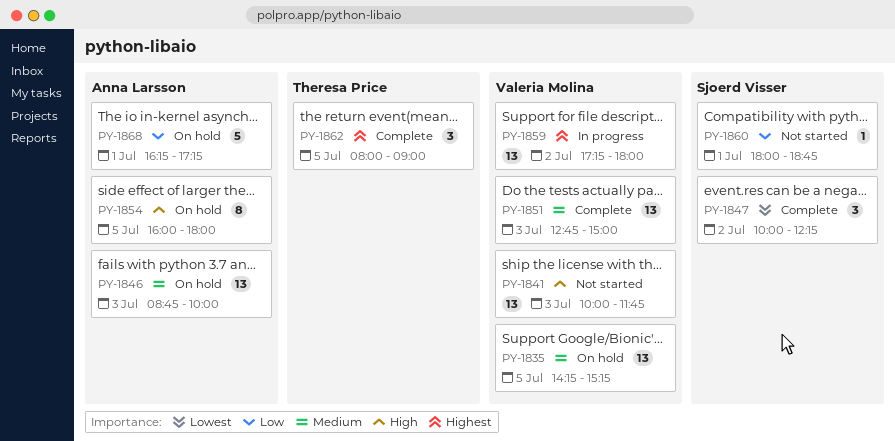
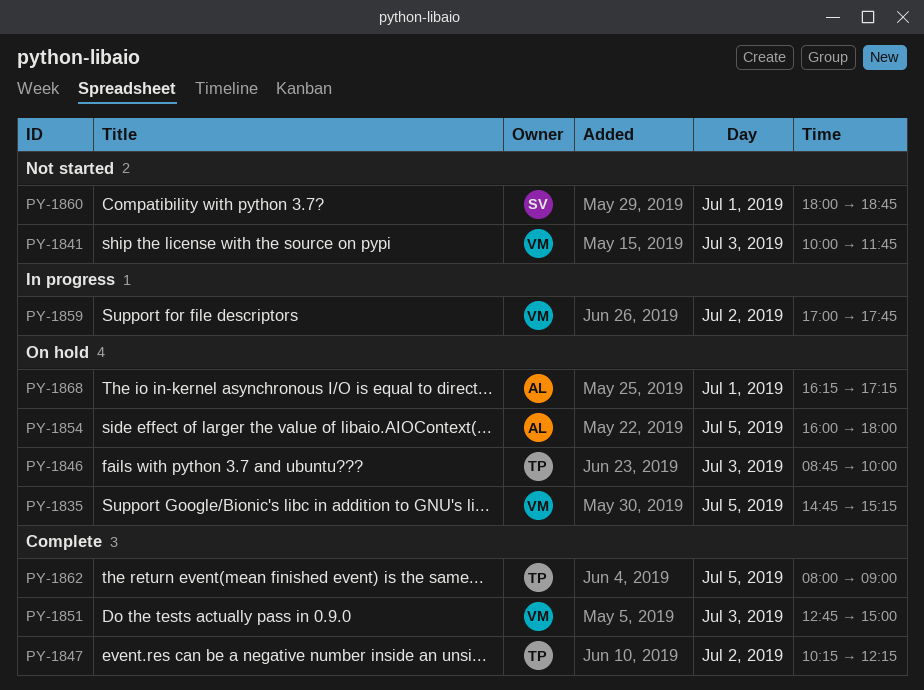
PY-1835, begins: 14:15 -> 14:45
PY-1846, owner: Anna Larsson -> Theresa Price
PY-1847, owner: Sjoerd Visser -> Theresa Price
PY-1847, begins: 10:00 -> 10:15
PY-1859, begins: 17:15 -> 17:00
PY-1859, ends: 18:00 -> 17:45

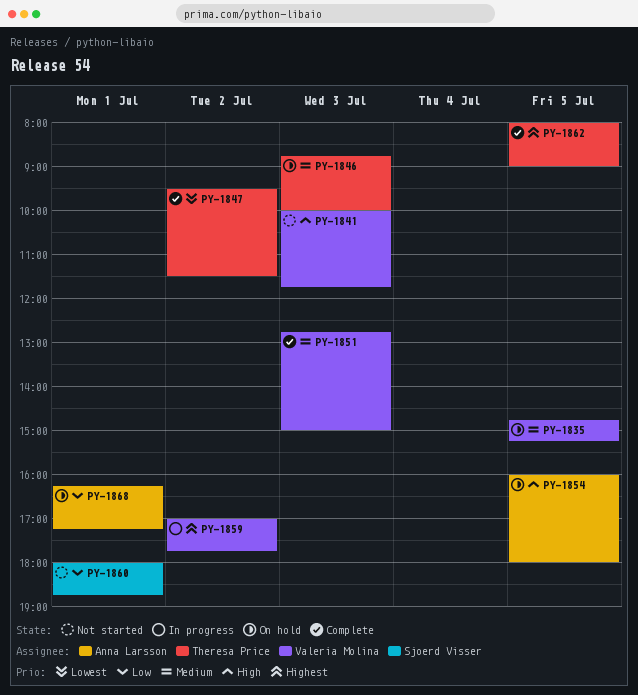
PY-1847, begins: 10:15 -> 09:30
PY-1847, ends: 12:15 -> 11:30

